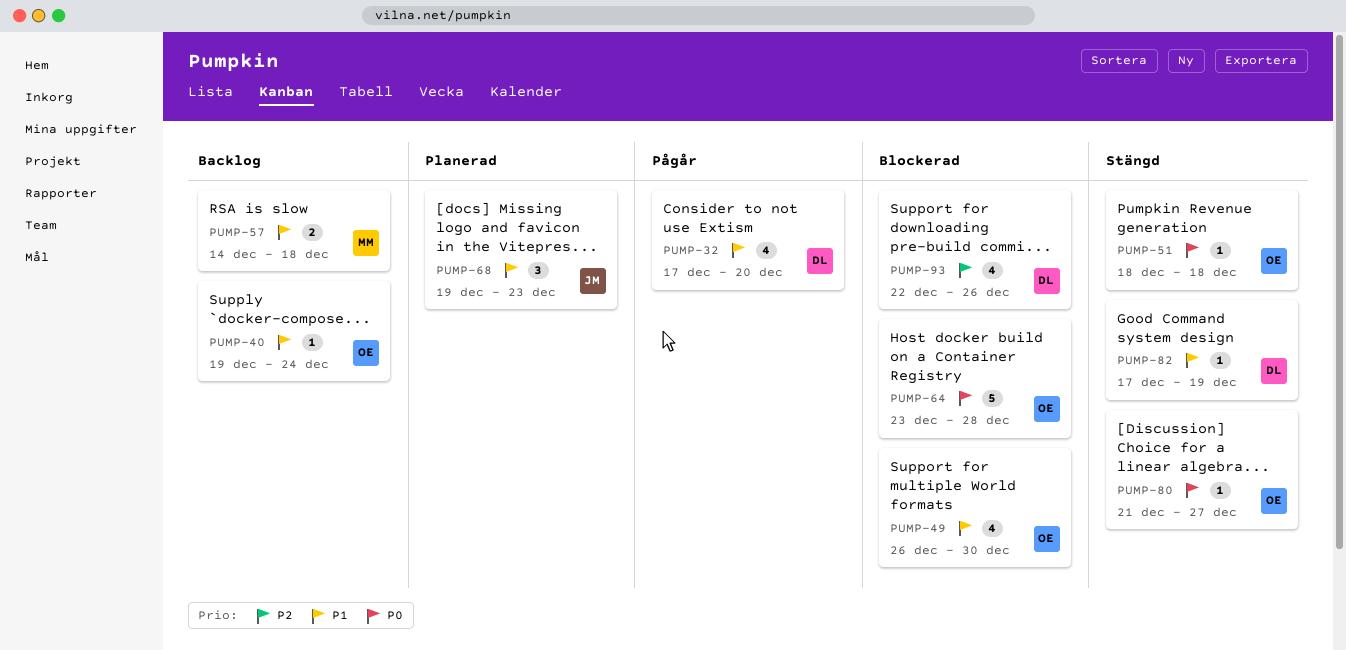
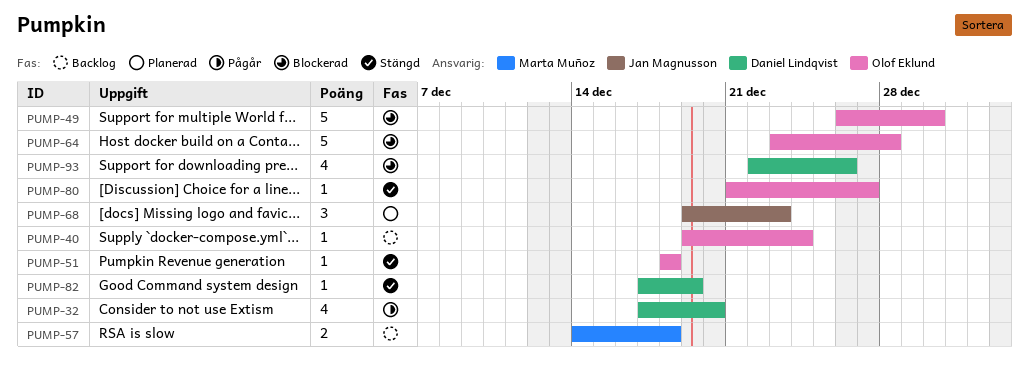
PUMP-49, estimate: 4 -> 5

